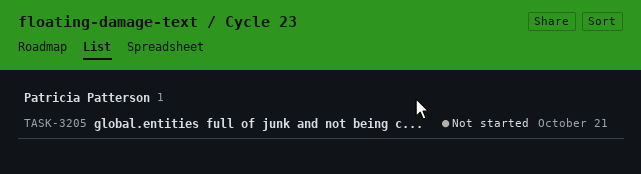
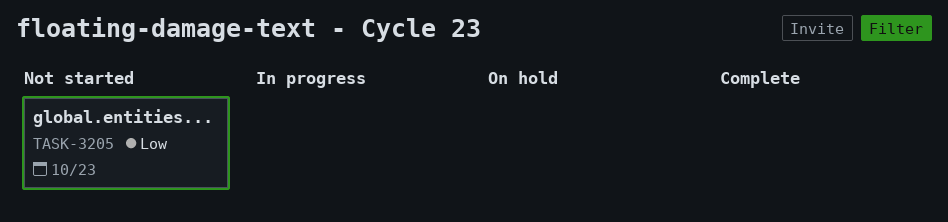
TASK-3205, due: Oct 21 -> Oct 23

